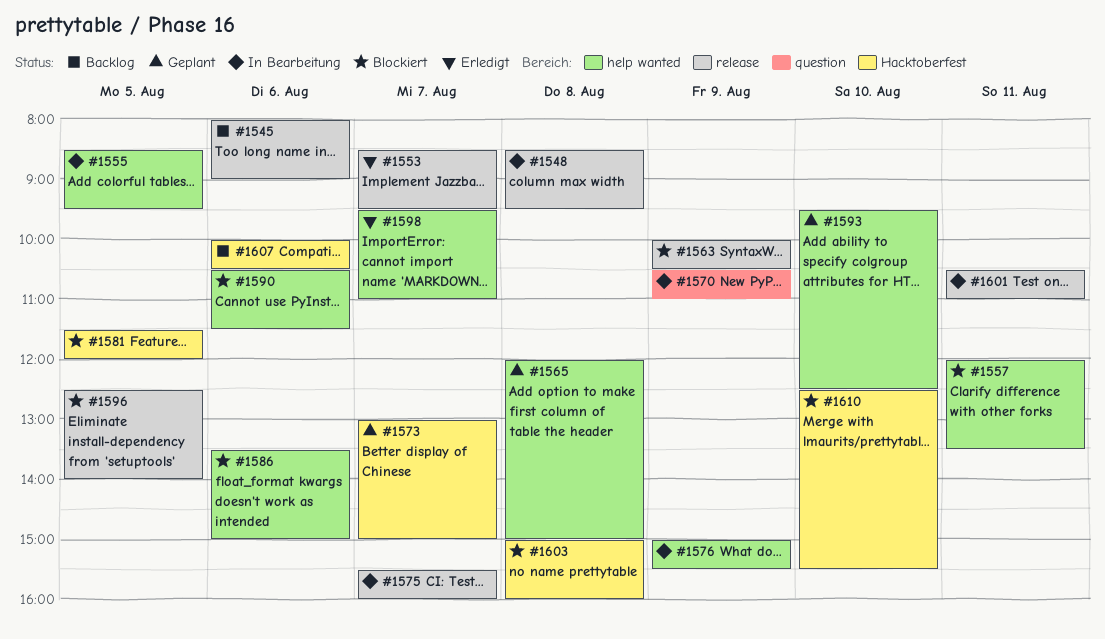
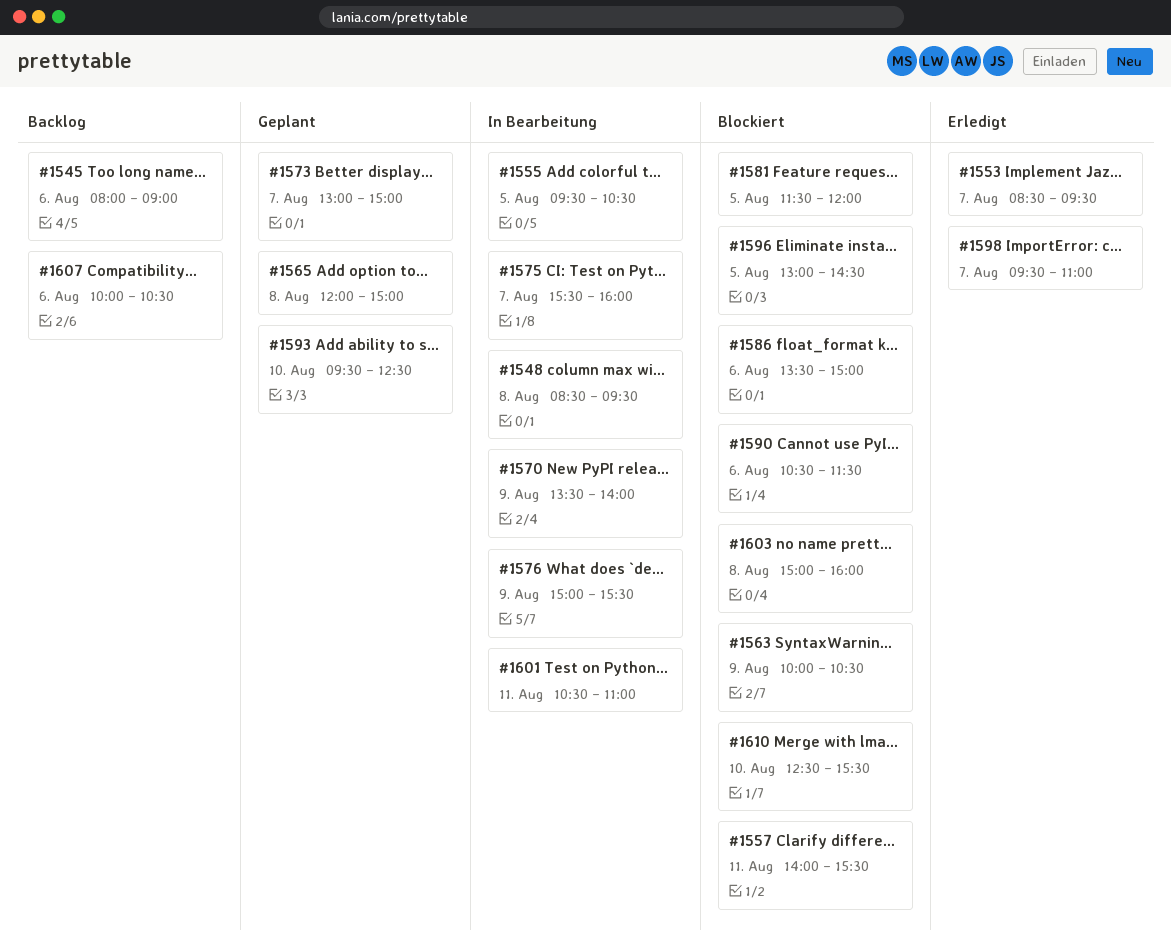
#1555, begins: 08:30 -> 09:30
#1555, ends: 09:30 -> 10:30
#1557, begins: 12:00 -> 14:00
#1557, ends: 13:30 -> 15:30
#1570, begins: 10:30 -> 13:30
#1570, ends: 11:00 -> 14:00
#1596, begins: 12:30 -> 13:00
#1596, ends: 14:00 -> 14:30

